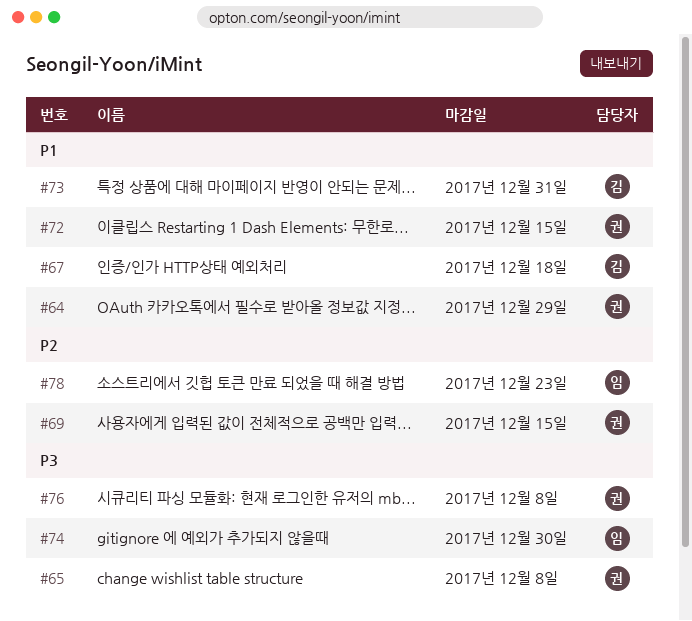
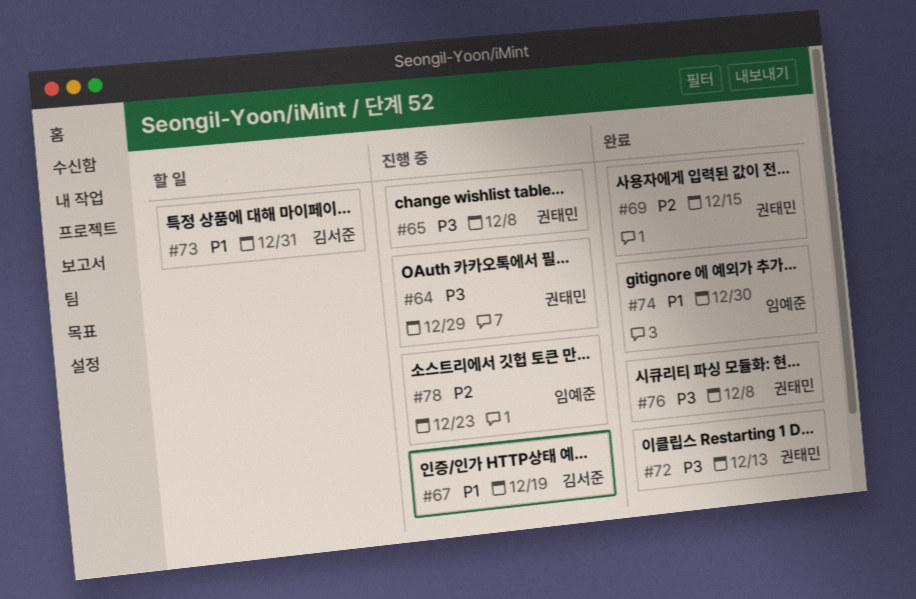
#64, priority: P1 -> P3
#67, due: Dec 18 -> Dec 19
#72, priority: P1 -> P3
#72, due: Dec 15 -> Dec 13
#74, priority: P3 -> P1

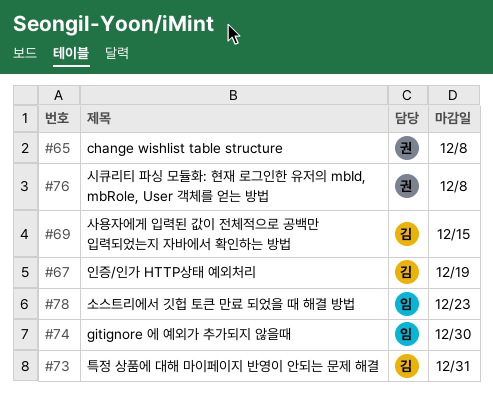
#64: present -> none
#69, owner: 권태민 -> 김서준
#72: present -> none

